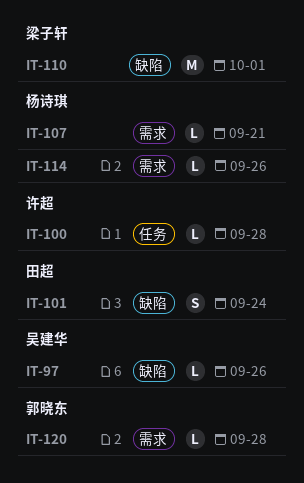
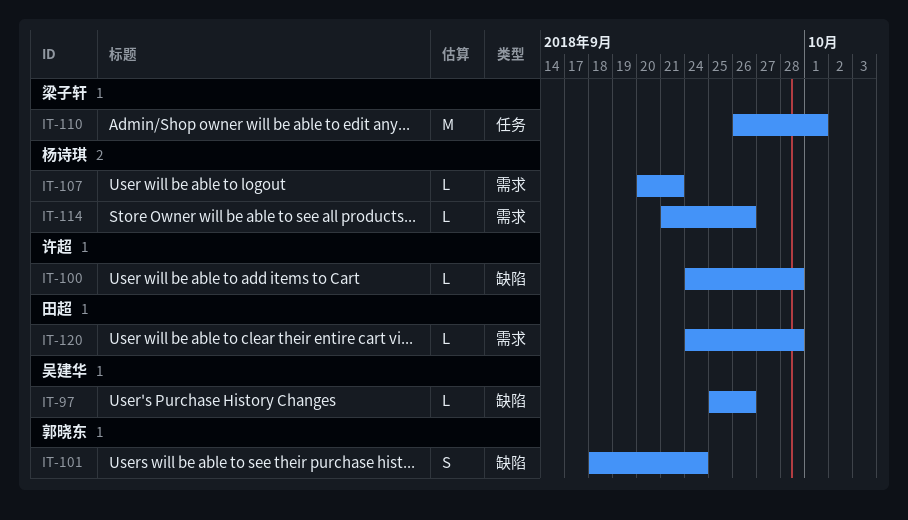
IT-100, label: 任务 -> 缺陷
IT-101, owner: 田超 -> 郭晓东
IT-110, label: 缺陷 -> 任务
IT-120, owner: 郭晓东 -> 田超

